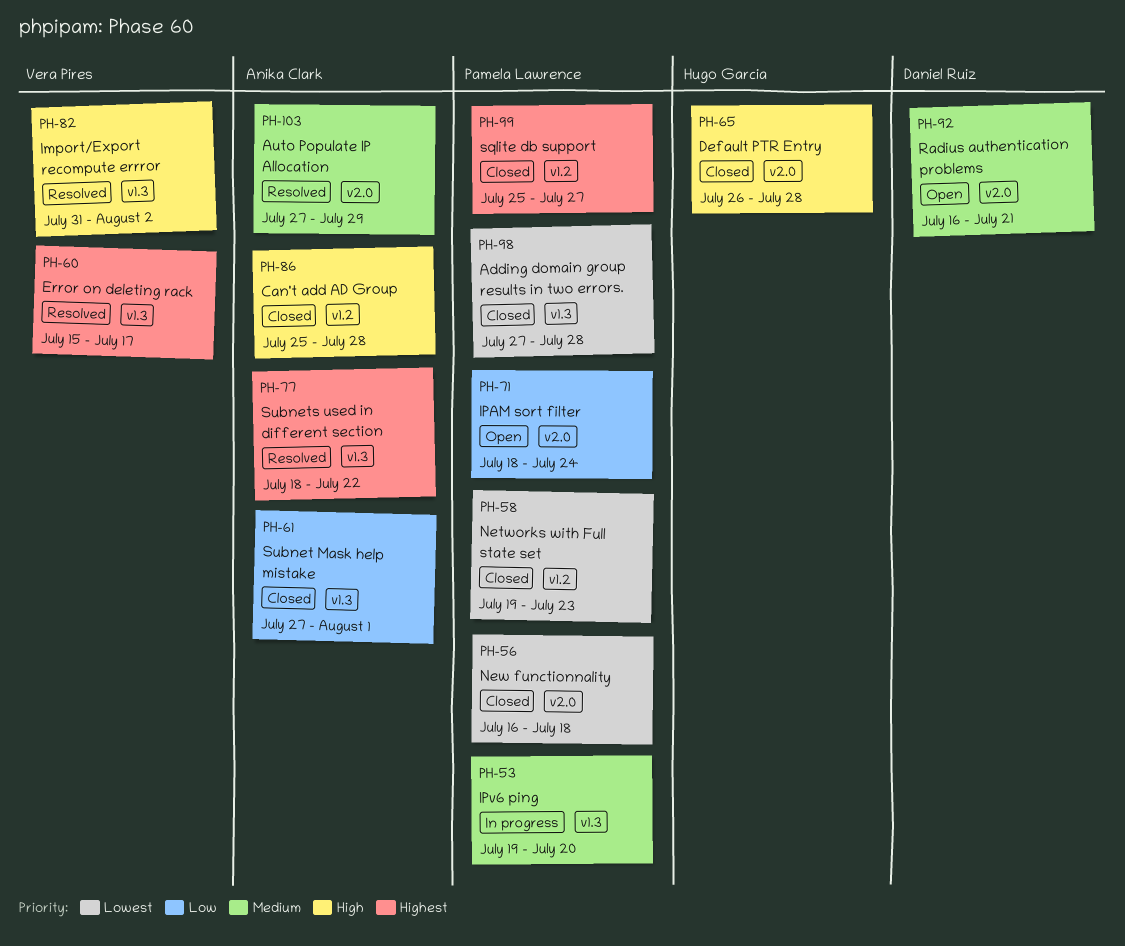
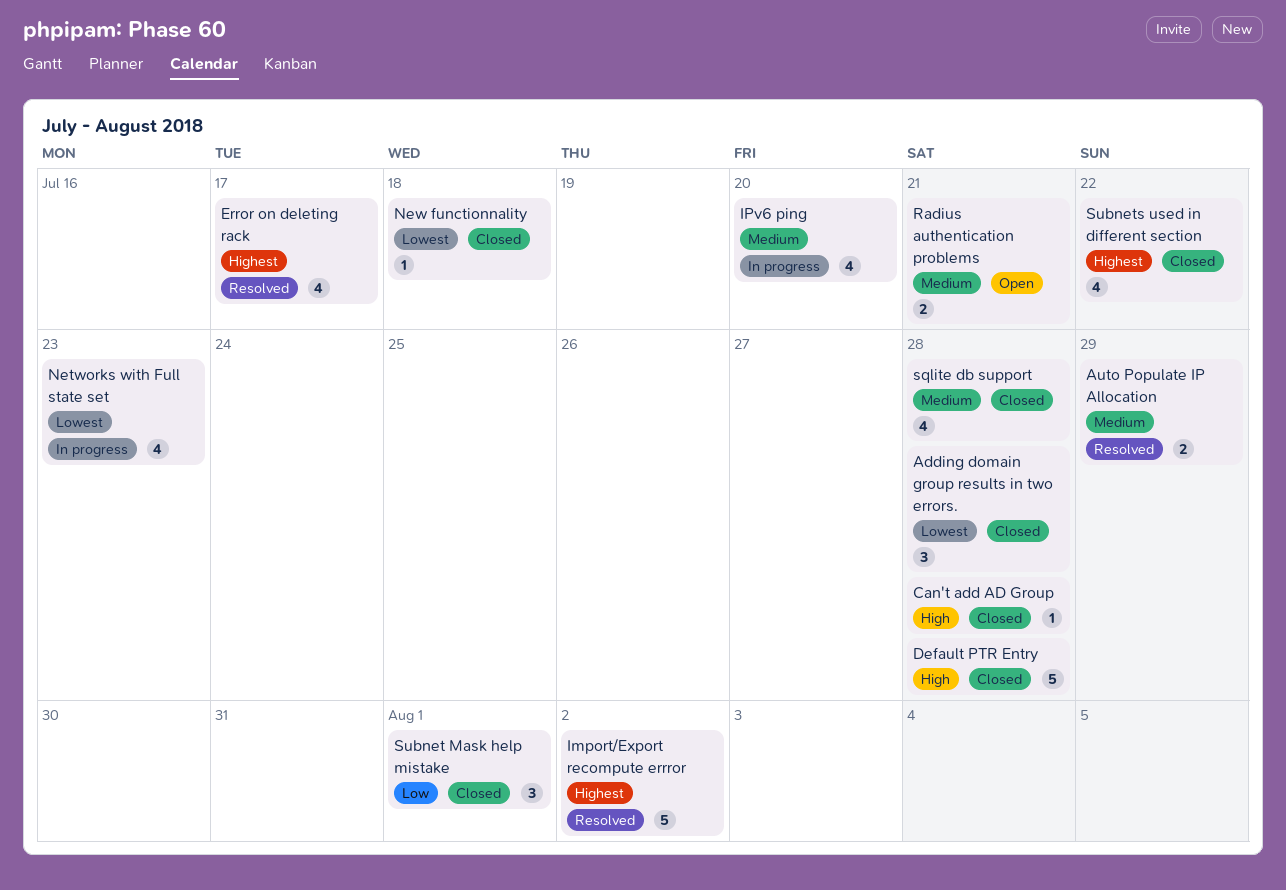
Import/Export recompute errror, priority: High -> Highest
IPAM sort filter: present -> none
Networks with Full state set, status: Closed -> In progress
sqlite db support, priority: Highest -> Medium
sqlite db support, due: Jul 27 -> Jul 28
Subnets used in different section, status: Resolved -> Closed

